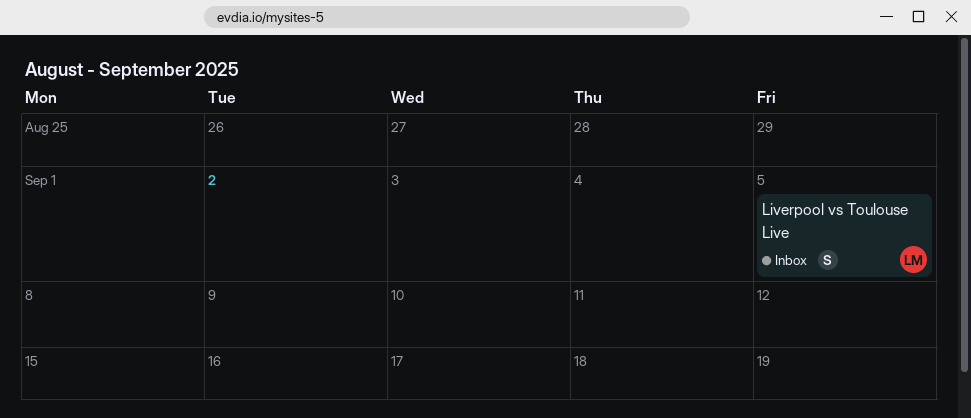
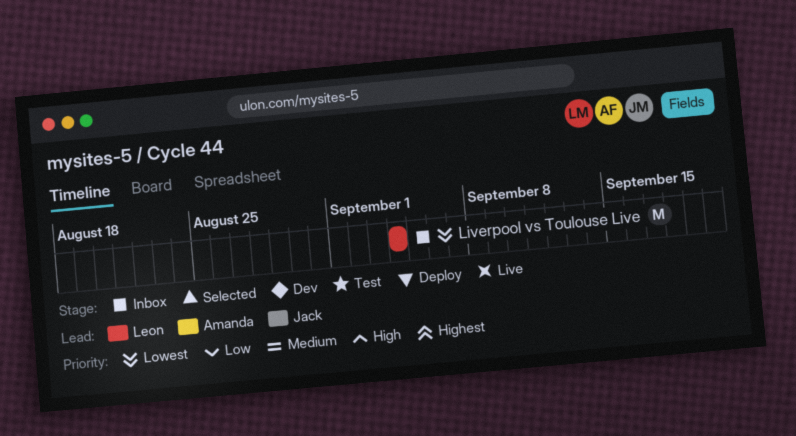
Liverpool vs Toulouse Live, estimate: S -> M
Liverpool vs Toulouse Live, due: Sep 5 -> Sep 4

